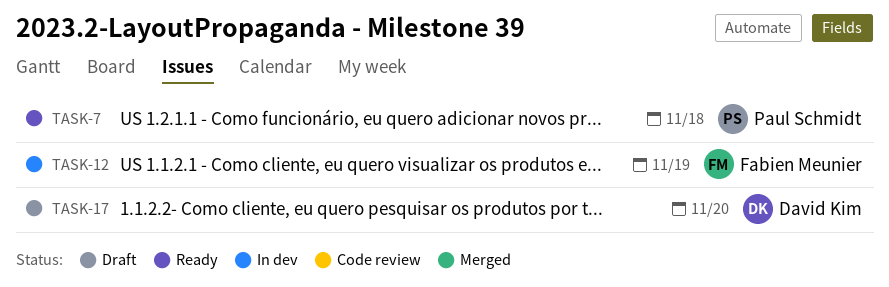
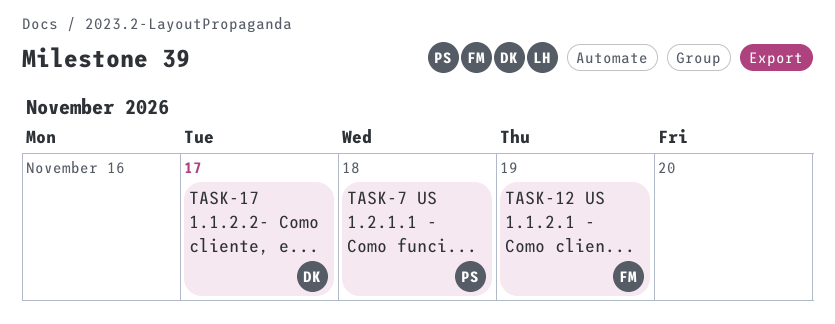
TASK-17, due: Nov 20 -> Nov 17

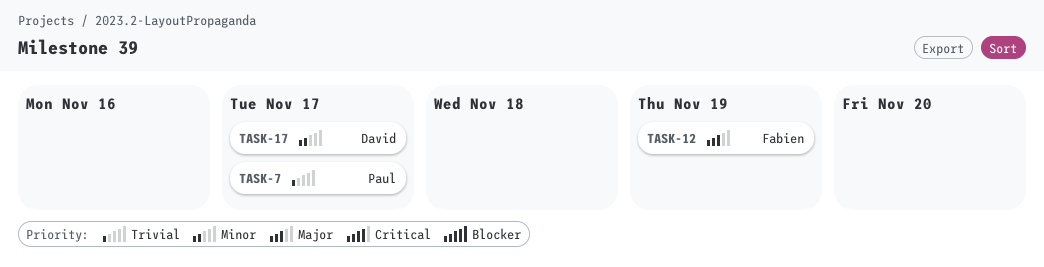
TASK-7, due: Nov 18 -> Nov 17

